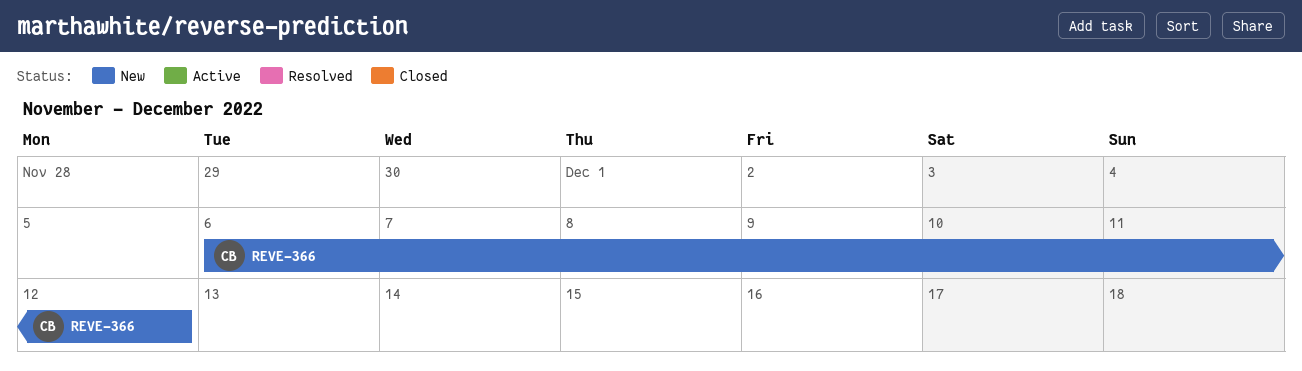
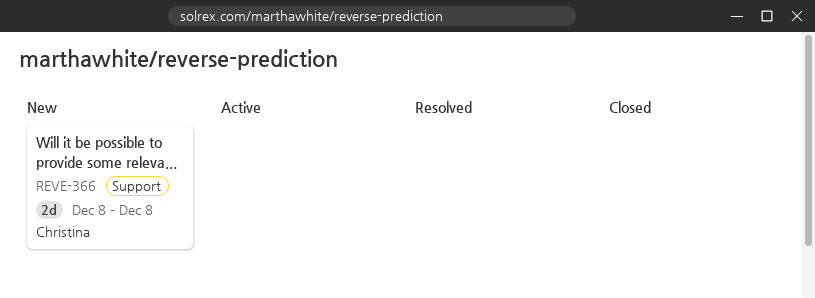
REVE-366, start: Dec 6 -> Dec 8
REVE-366, due: Dec 12 -> Dec 8

